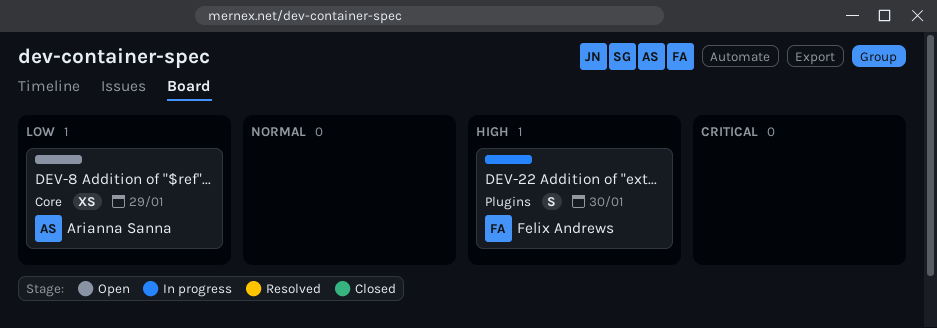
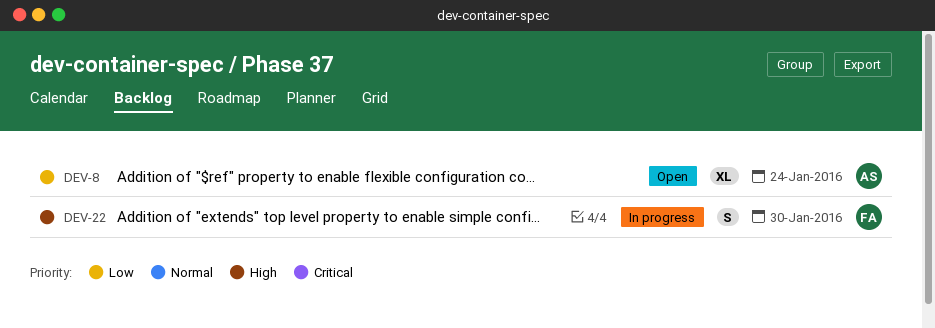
DEV-8, estimate: XS -> XL
DEV-8, due: Jan 29 -> Jan 24

